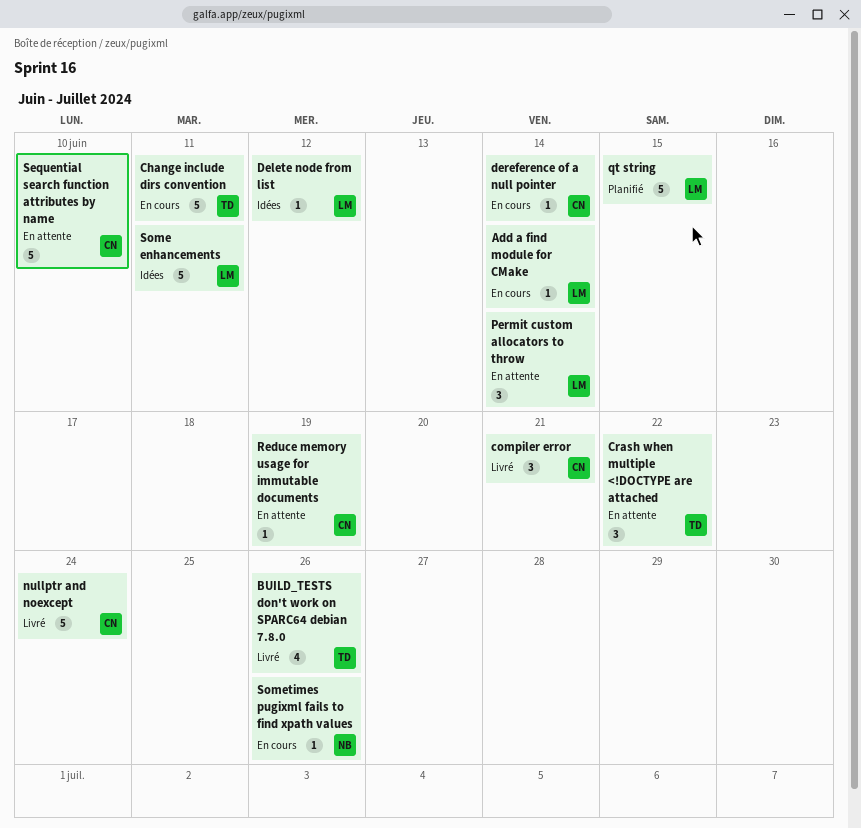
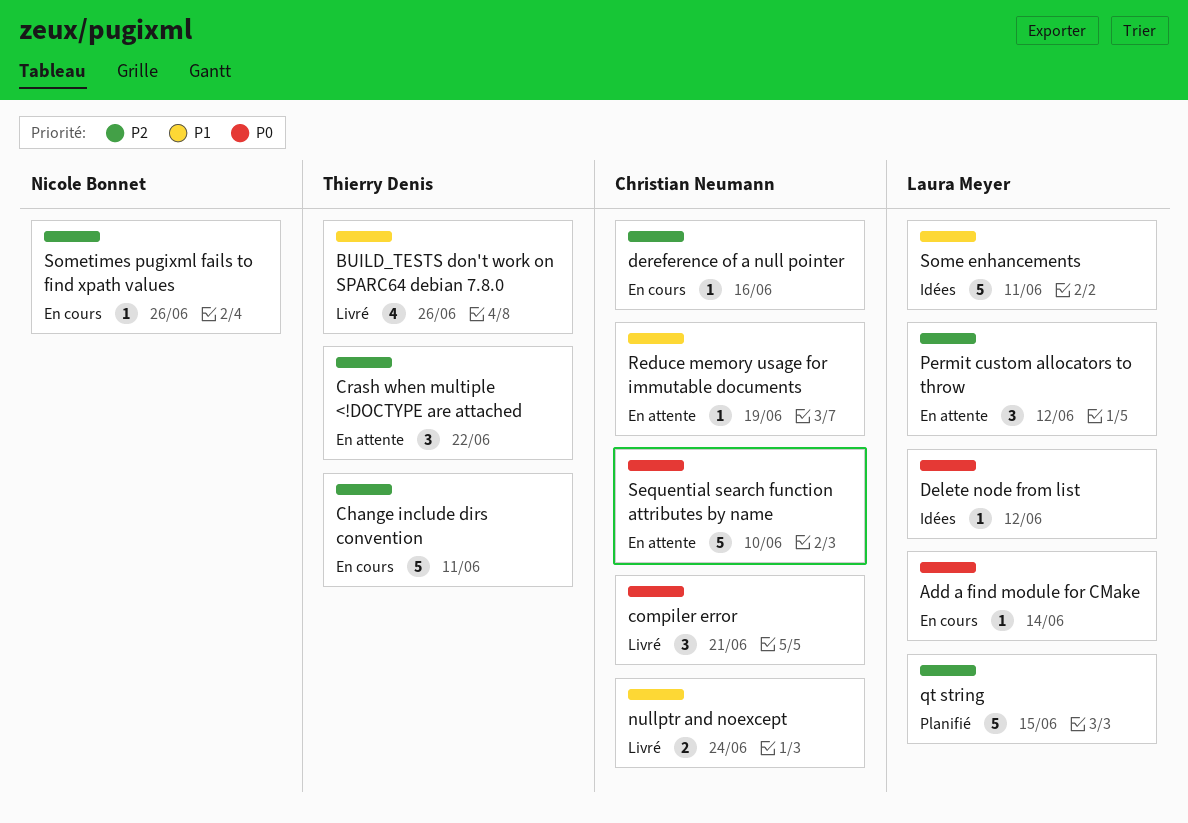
dereference of a null pointer, due: Jun 14 -> Jun 16
nullptr and noexcept, estimate: 5 -> 2
Permit custom allocators to throw, due: Jun 14 -> Jun 12

